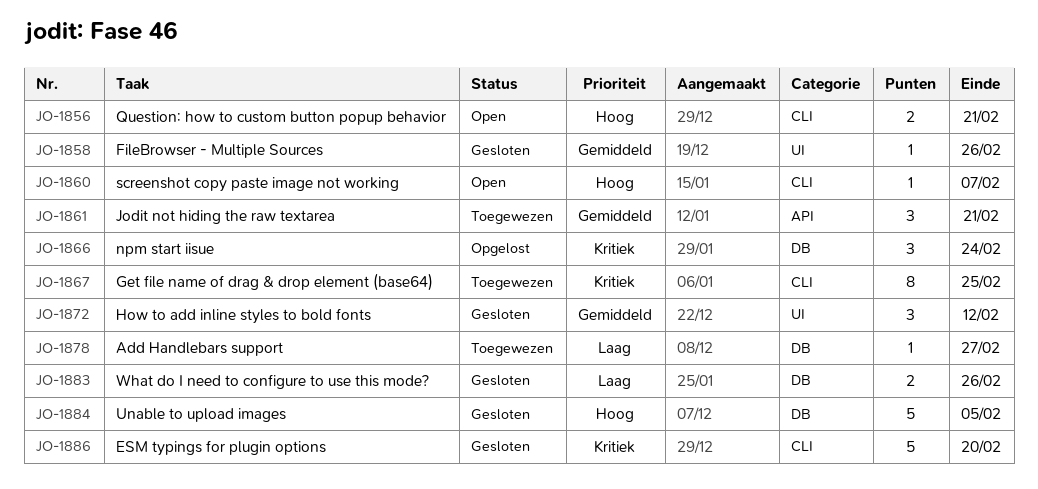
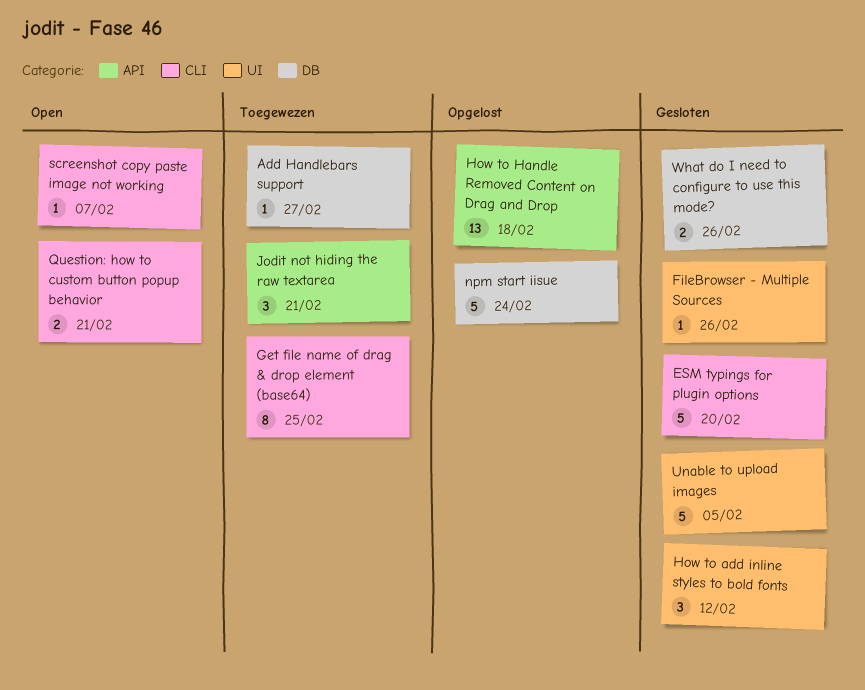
How to Handle Removed Content on Drag and Drop: none -> present
npm start iisue, estimate: 3 -> 5
Unable to upload images, label: DB -> UI

